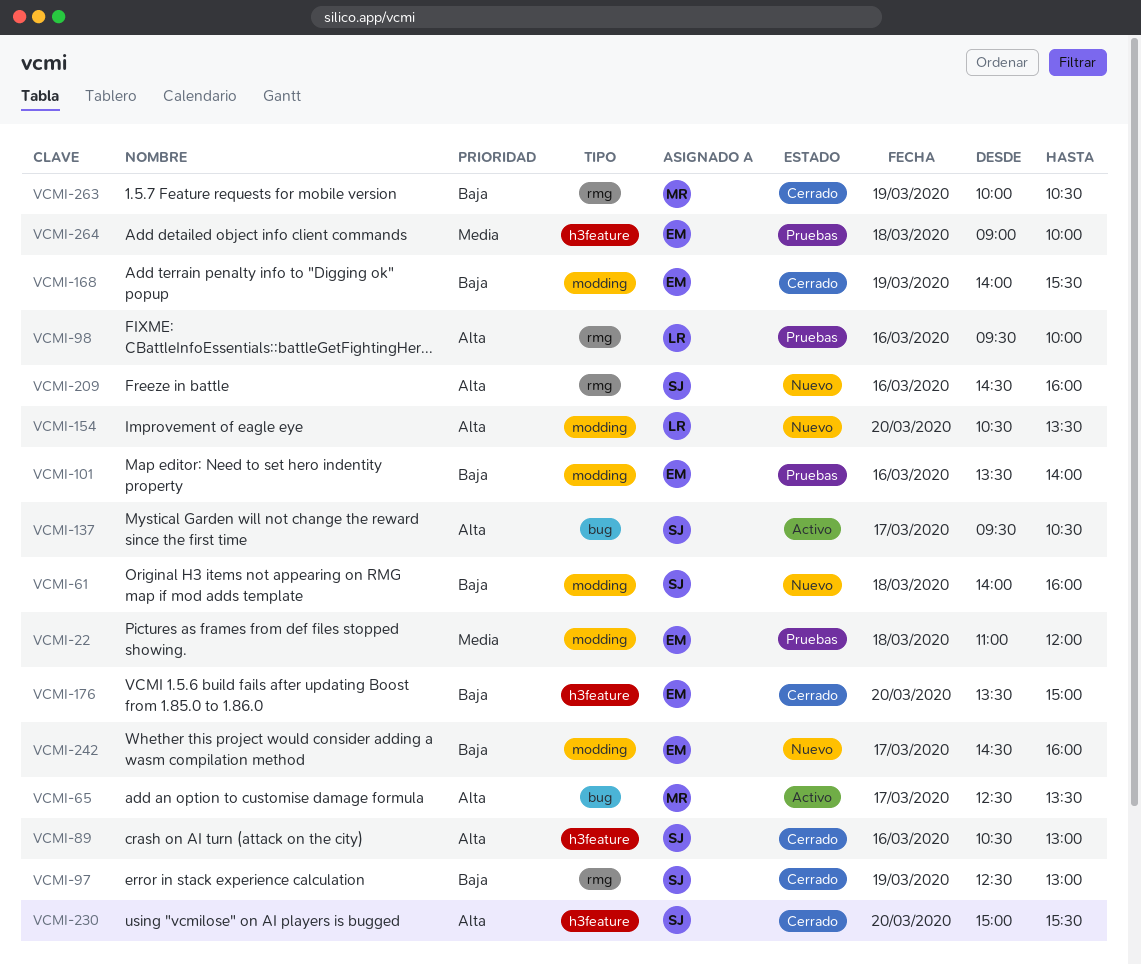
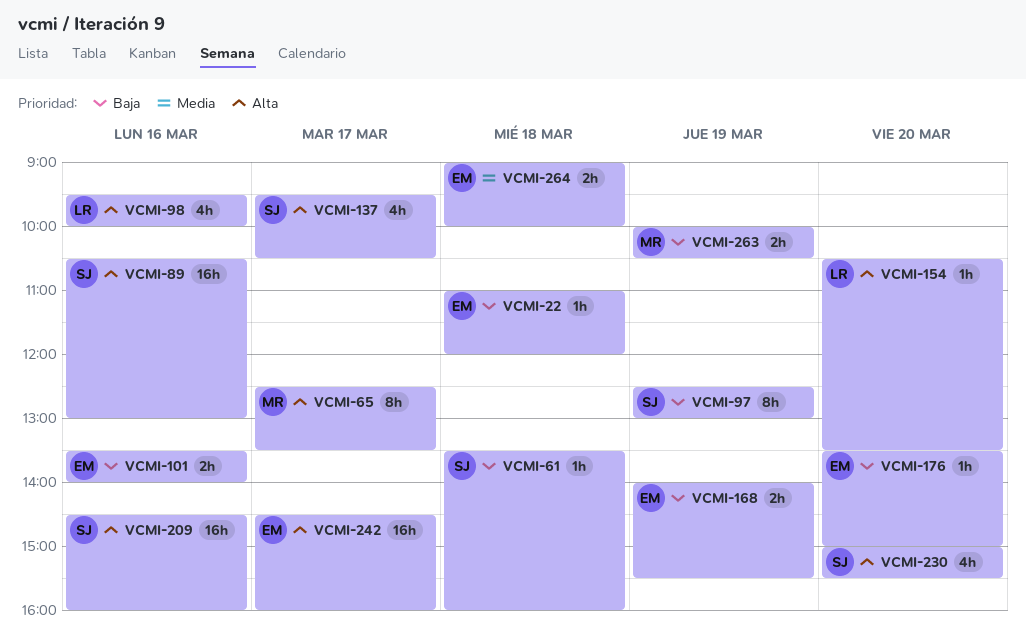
VCMI-22, priority: Media -> Baja
VCMI-61, begins: 14:00 -> 13:30
VCMI-242, priority: Baja -> Alta

